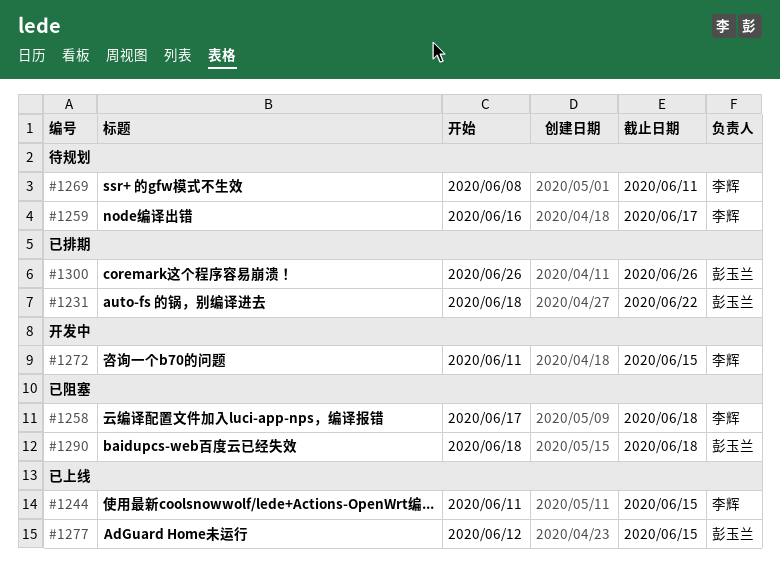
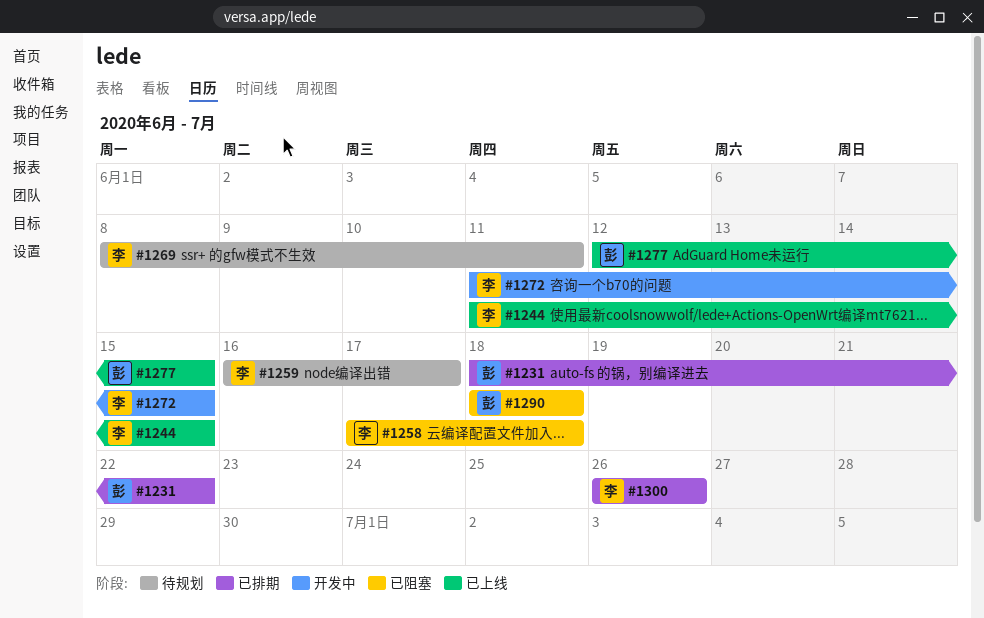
#1300, owner: 彭玉兰 -> 李辉

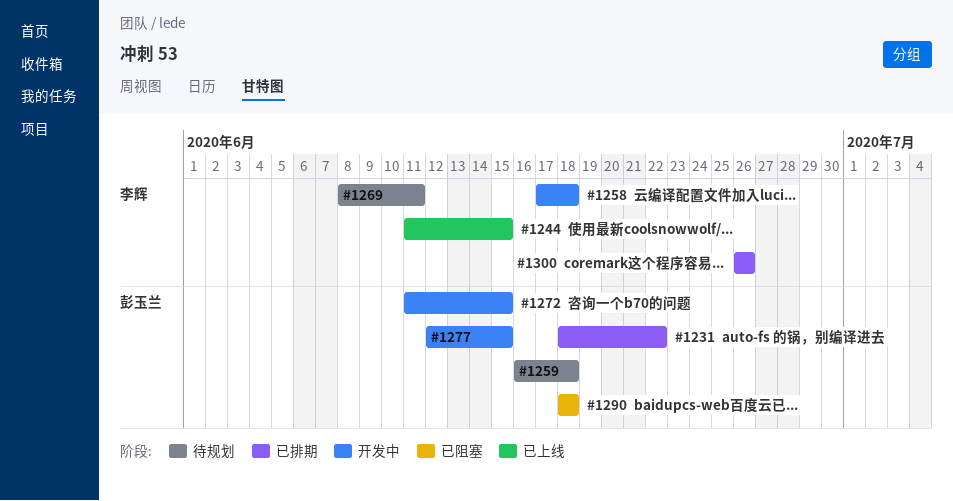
#1258, status: 已阻塞 -> 开发中
#1259, owner: 李辉 -> 彭玉兰
#1259, due: Jun 17 -> Jun 18
#1272, owner: 李辉 -> 彭玉兰
#1277, status: 已上线 -> 开发中

